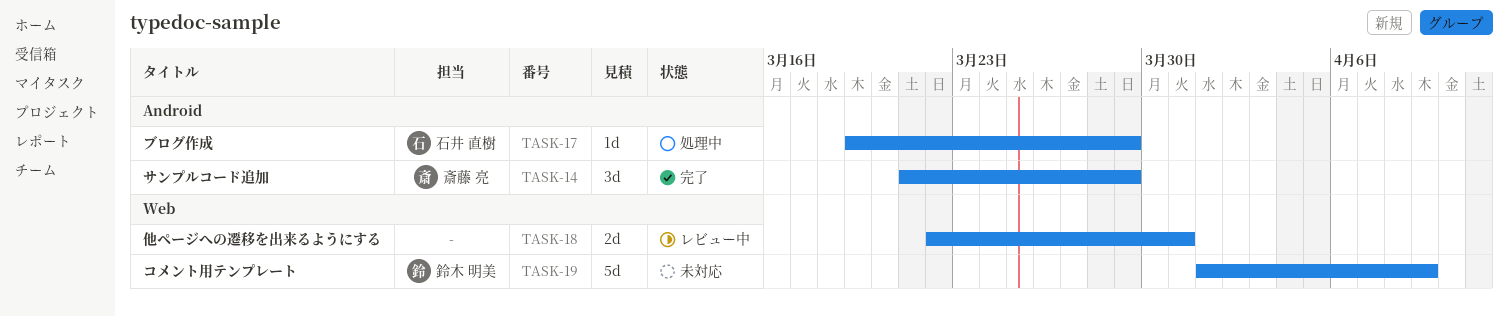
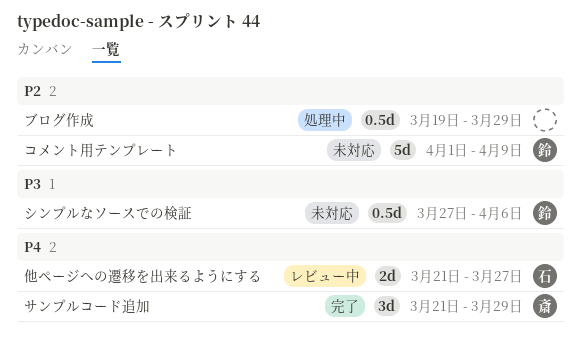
シンプルなソースでの検証: none -> present
ブログ作成, owner: 石井 直樹 -> none
ブログ作成, estimate: 1d -> 0.5d
他ページへの遷移を出来るようにする, owner: none -> 石井 直樹
他ページへの遷移を出来るようにする, start: Mar 22 -> Mar 21
他ページへの遷移を出来るようにする, due: Mar 31 -> Mar 27

